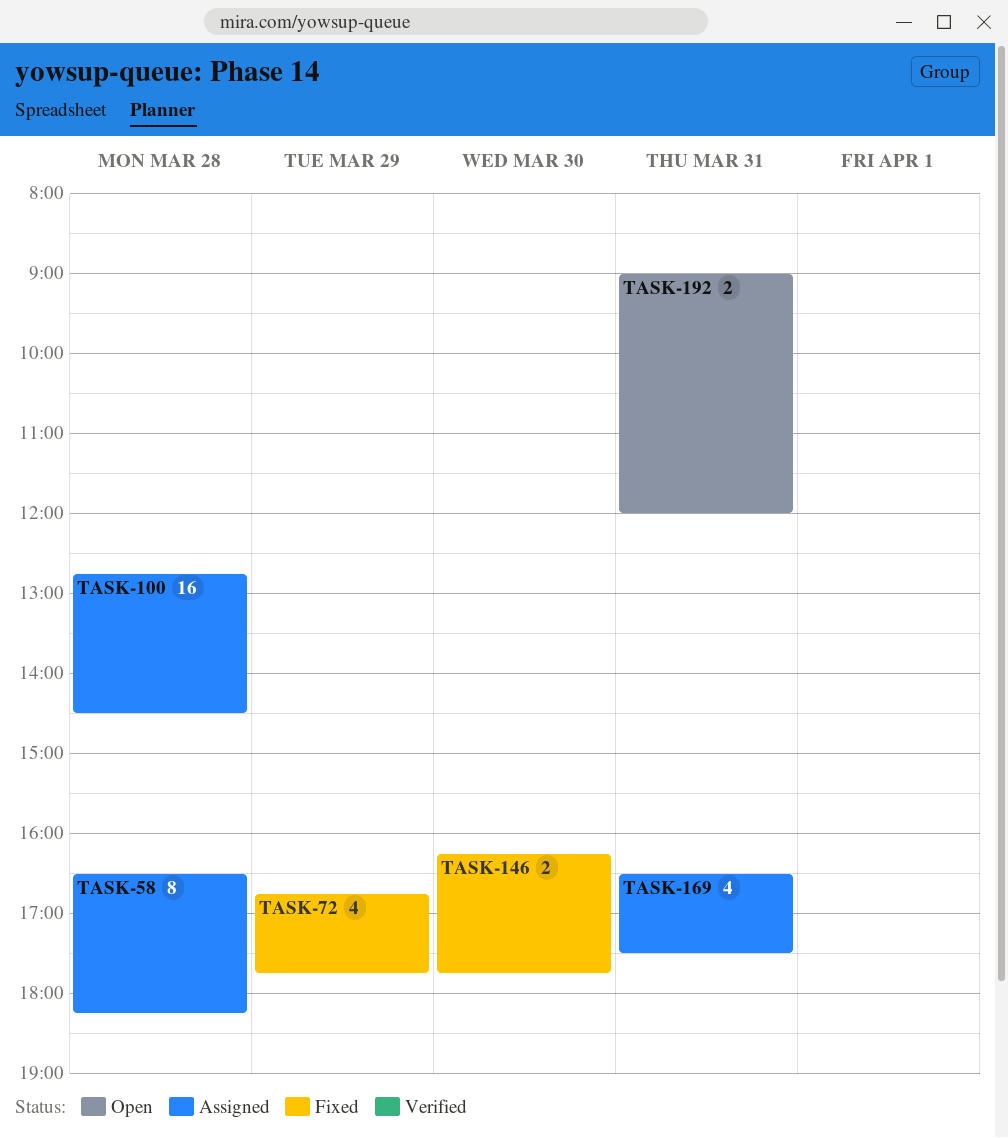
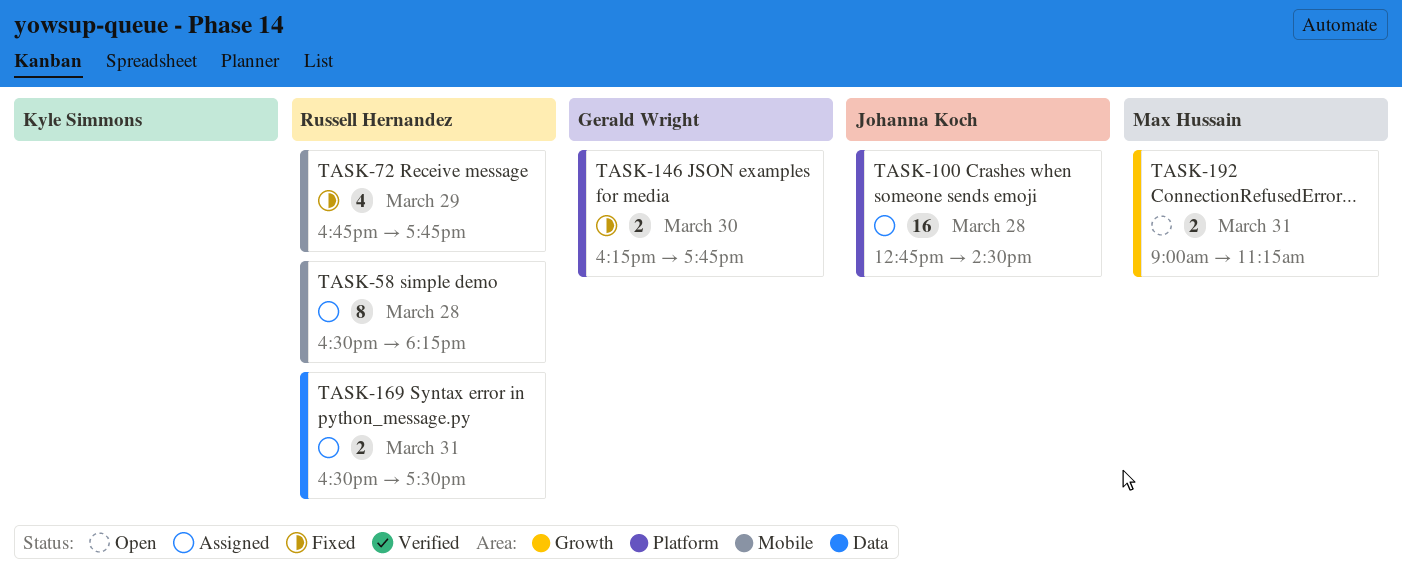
TASK-169, estimate: 4 -> 2
TASK-192, ends: 12:00 -> 11:15

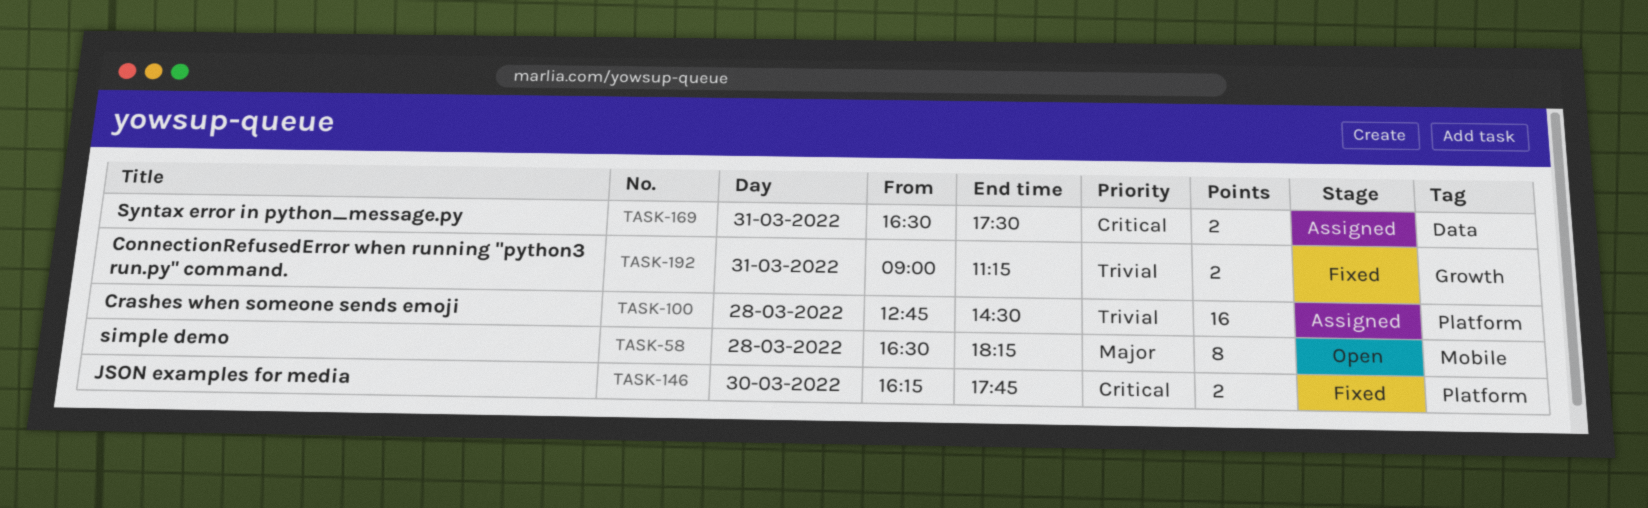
TASK-58, status: Assigned -> Open
TASK-72: present -> none
TASK-192, status: Open -> Fixed

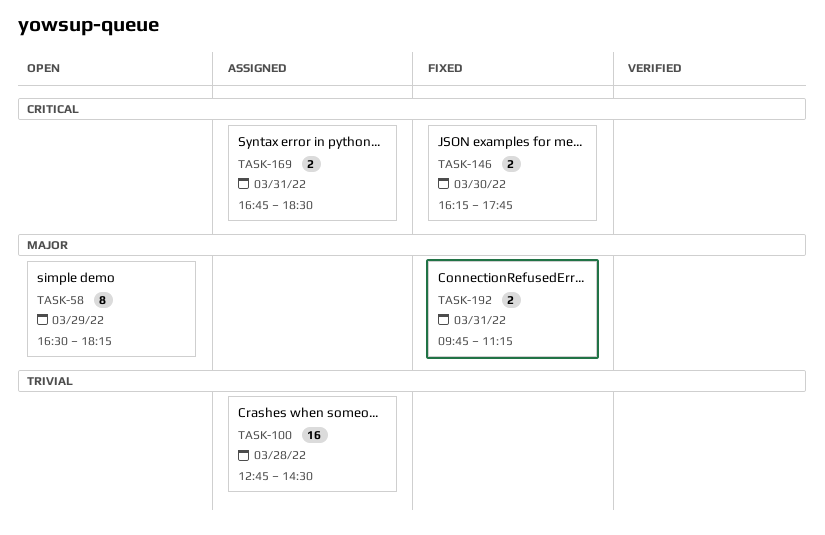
TASK-58, day: Mar 28 -> Mar 29
TASK-169, begins: 16:30 -> 16:45
TASK-169, ends: 17:30 -> 18:30
TASK-192, priority: Trivial -> Major
TASK-192, begins: 09:00 -> 09:45

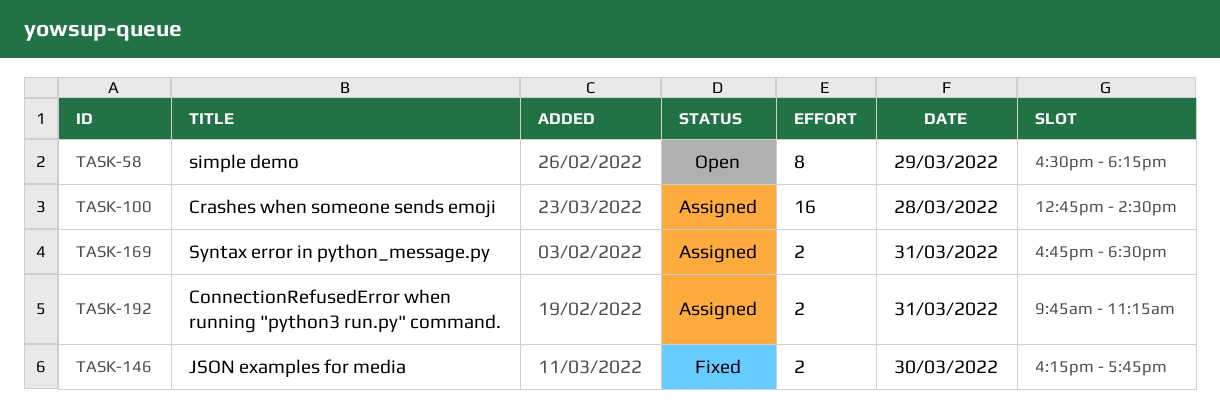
TASK-192, status: Fixed -> Assigned

